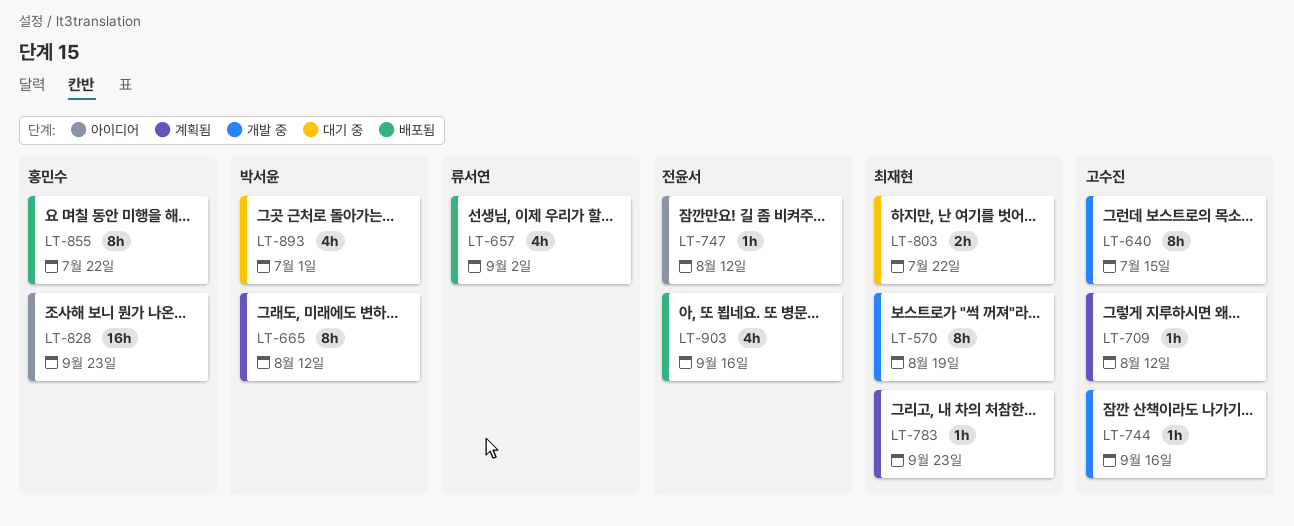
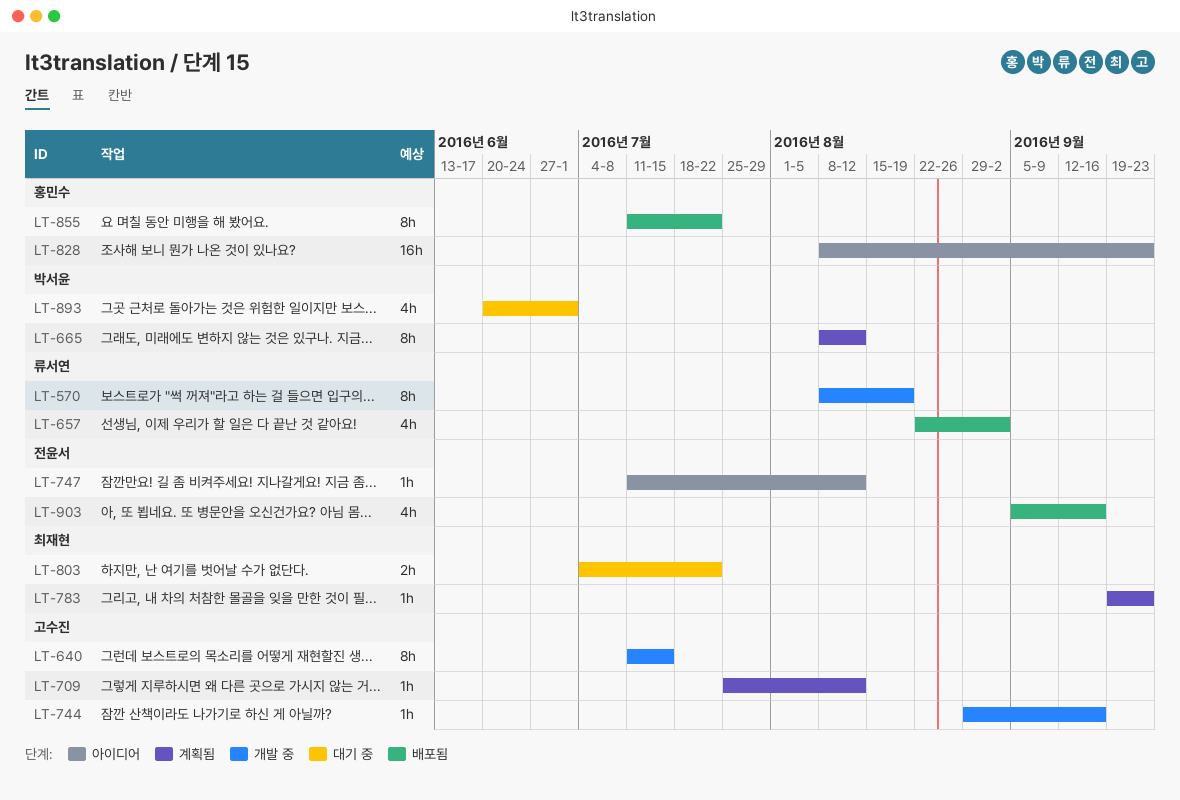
LT-570, owner: 최재현 -> 류서연

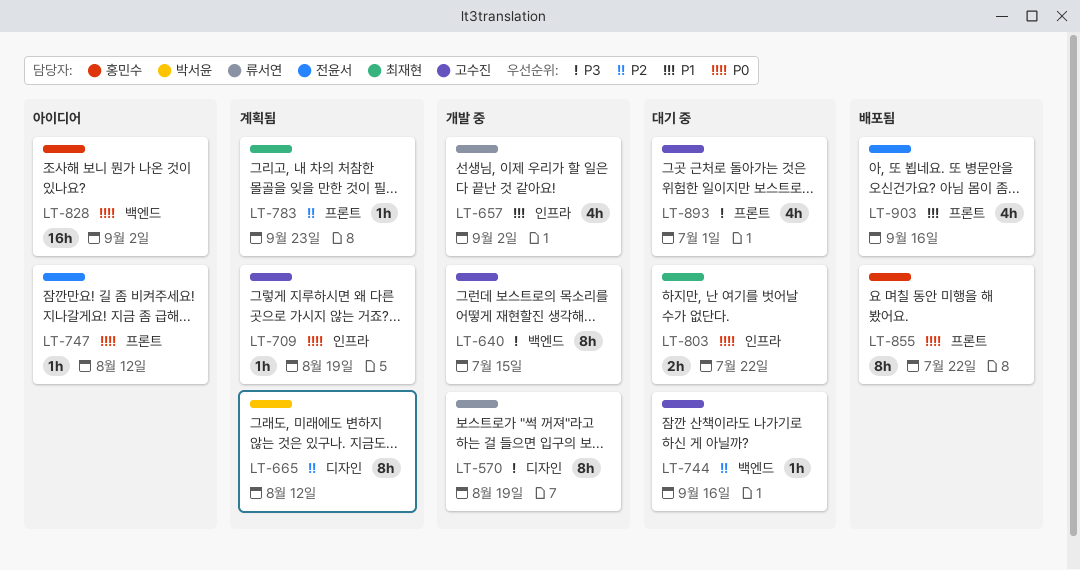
LT-657, status: 배포됨 -> 개발 중
LT-709, due: Aug 12 -> Aug 19
LT-744, status: 개발 중 -> 대기 중
LT-828, due: Sep 23 -> Sep 2
LT-893, owner: 박서윤 -> 고수진

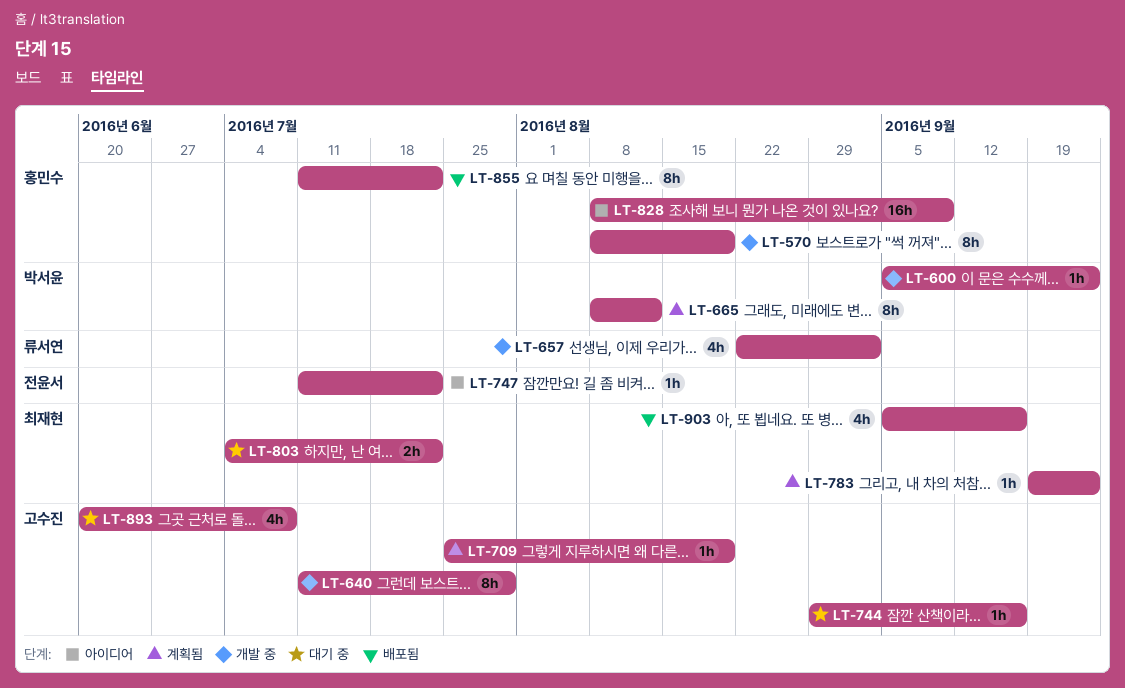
LT-570, owner: 류서연 -> 홍민수
LT-600: none -> present
LT-640, due: Jul 15 -> Jul 29
LT-747, due: Aug 12 -> Jul 22
LT-828, due: Sep 2 -> Sep 9
LT-893, due: Jul 1 -> Jul 8
LT-903, owner: 전윤서 -> 최재현

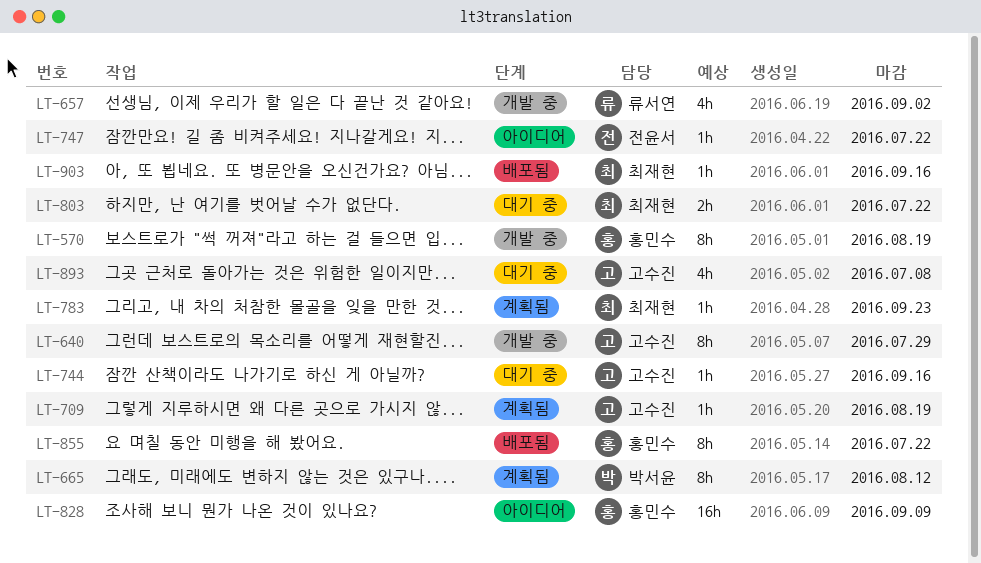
LT-600: present -> none
LT-903, estimate: 4h -> 1h

